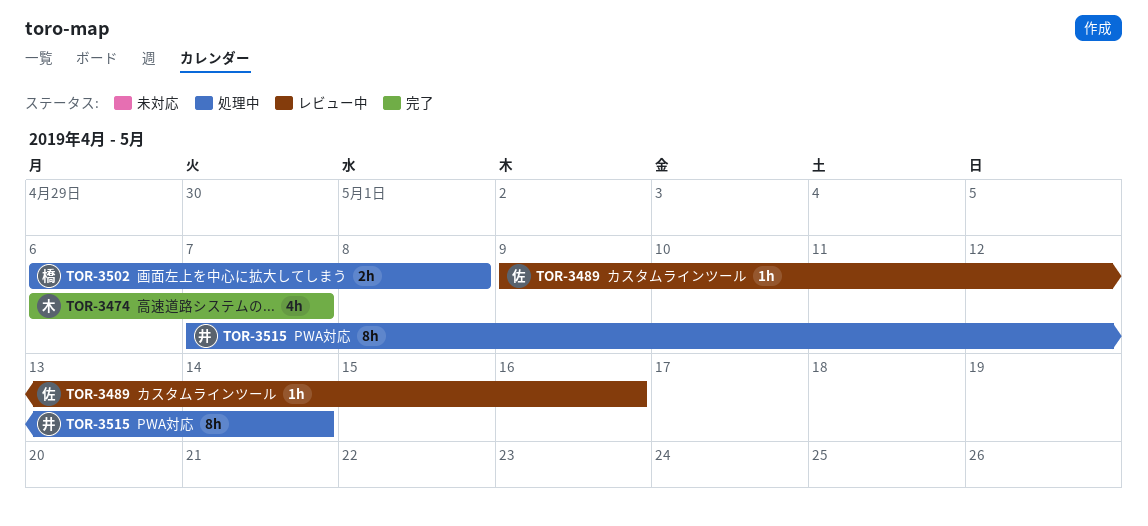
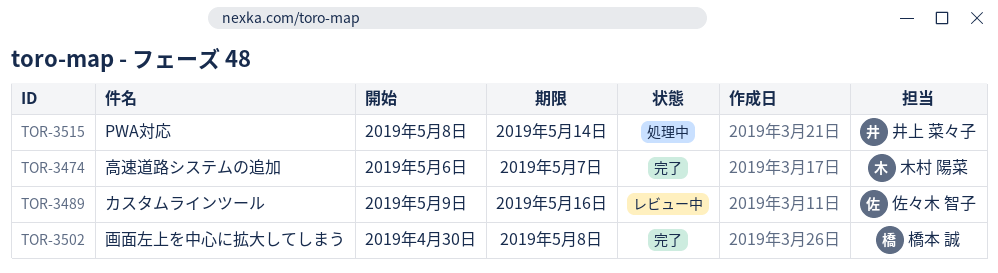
TOR-3502, status: 処理中 -> 完了
TOR-3502, start: May 6 -> Apr 30
TOR-3515, start: May 7 -> May 8

